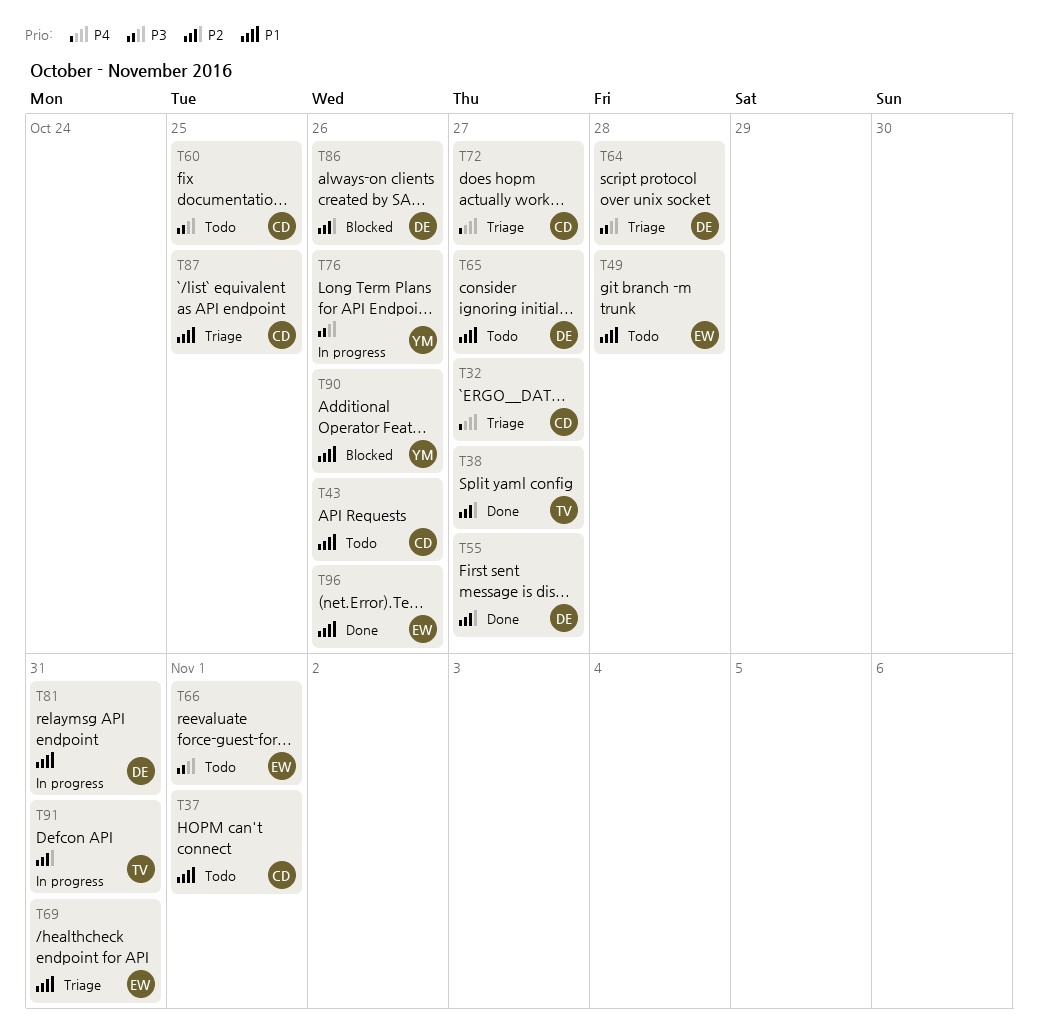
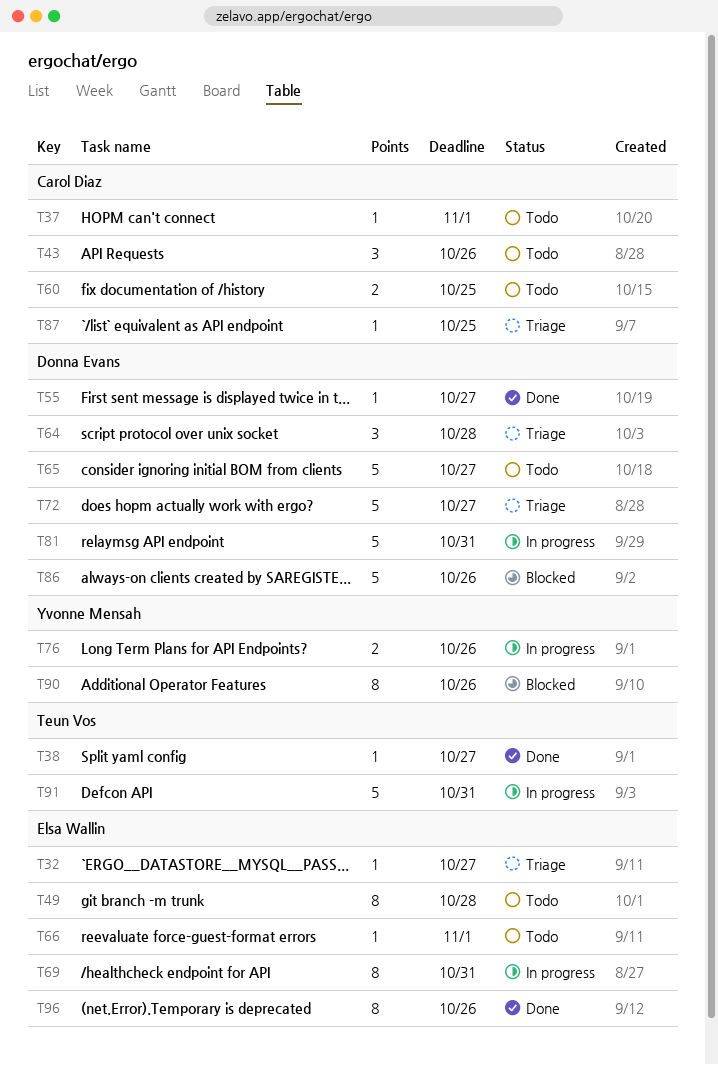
T32, owner: Carol Diaz -> Elsa Wallin
T69, status: Triage -> In progress
T72, owner: Carol Diaz -> Donna Evans

